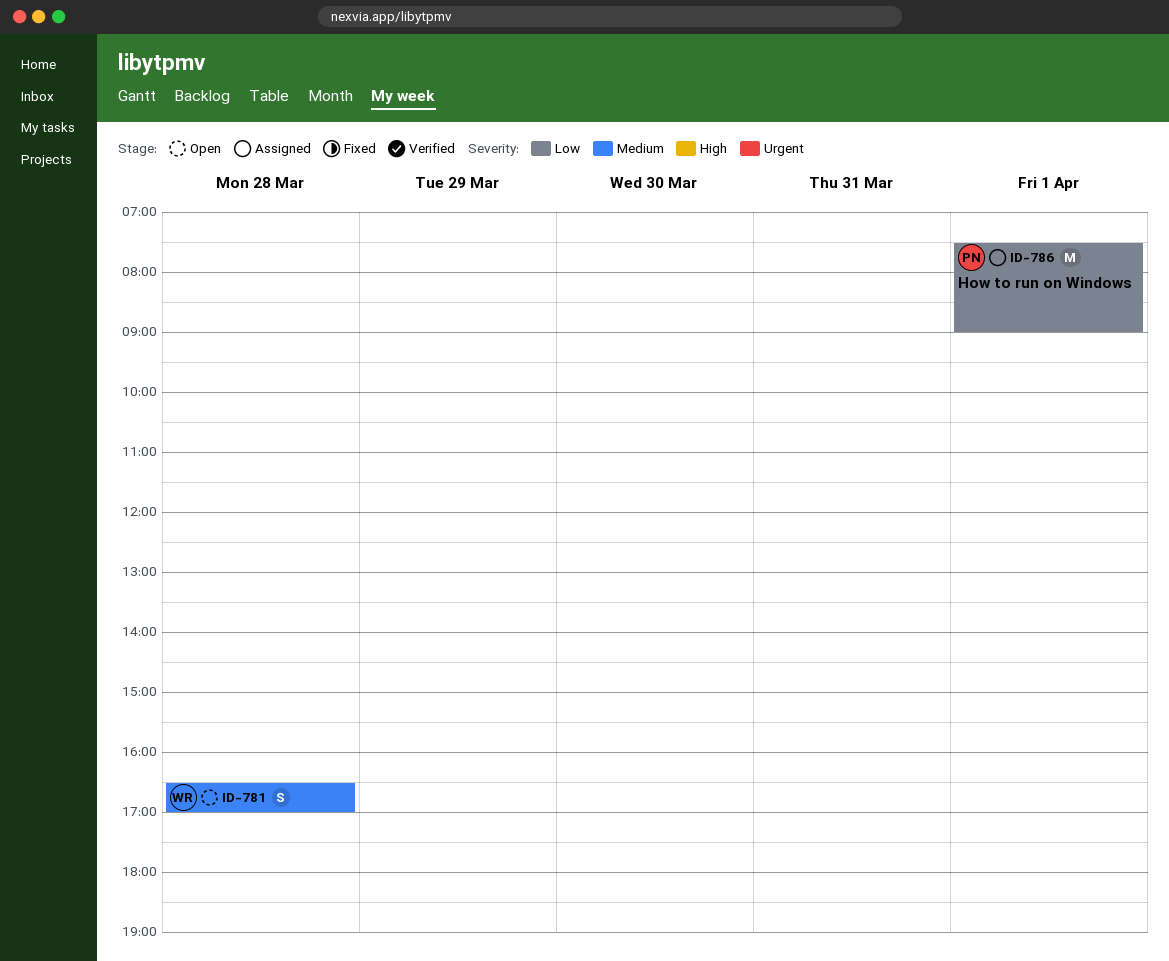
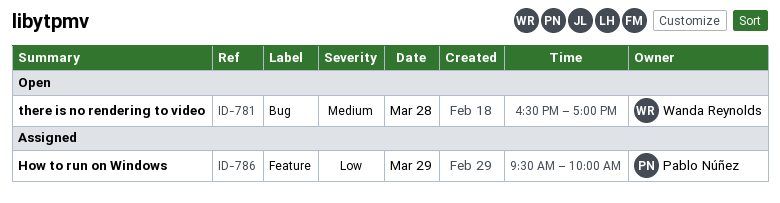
ID-786, day: Apr 1 -> Mar 29
ID-786, begins: 07:30 -> 09:30
ID-786, ends: 09:00 -> 10:00

